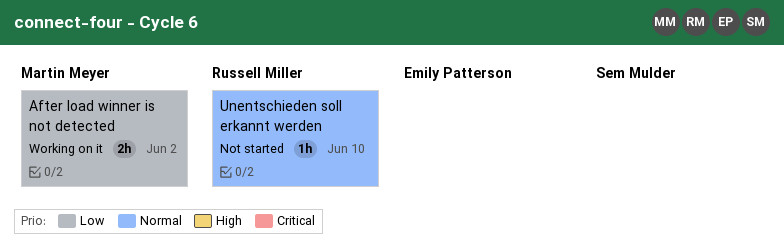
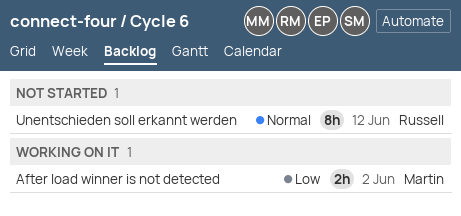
Unentschieden soll erkannt werden, estimate: 1h -> 8h
Unentschieden soll erkannt werden, due: Jun 10 -> Jun 12

